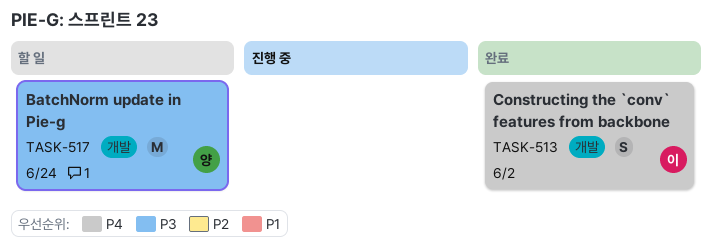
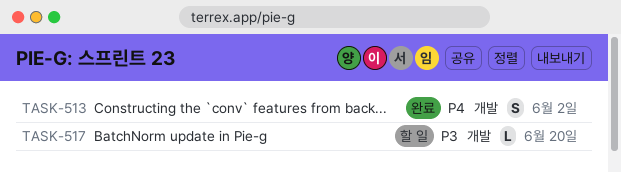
TASK-517, estimate: M -> L
TASK-517, due: Jun 24 -> Jun 20

